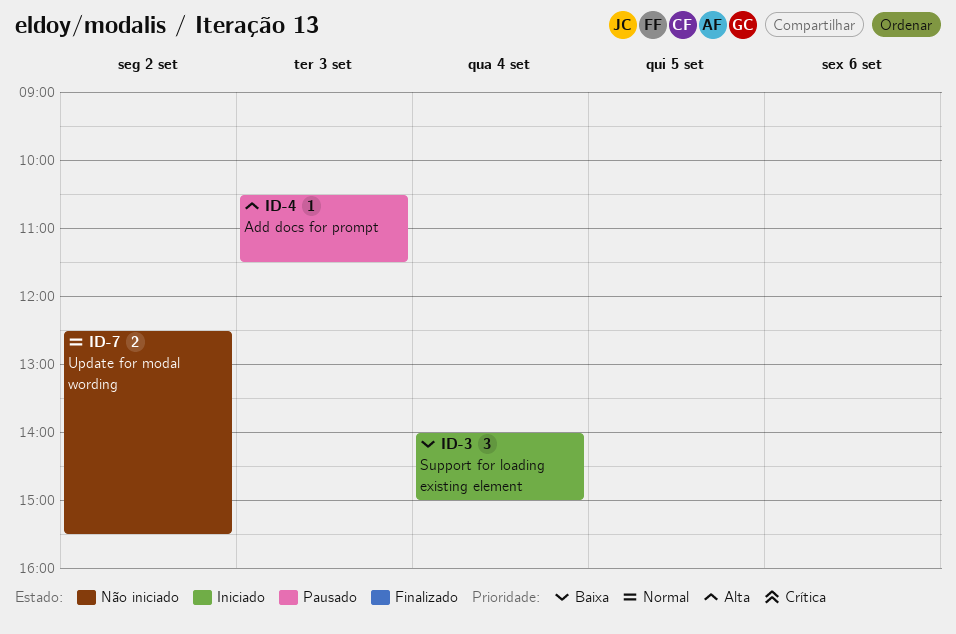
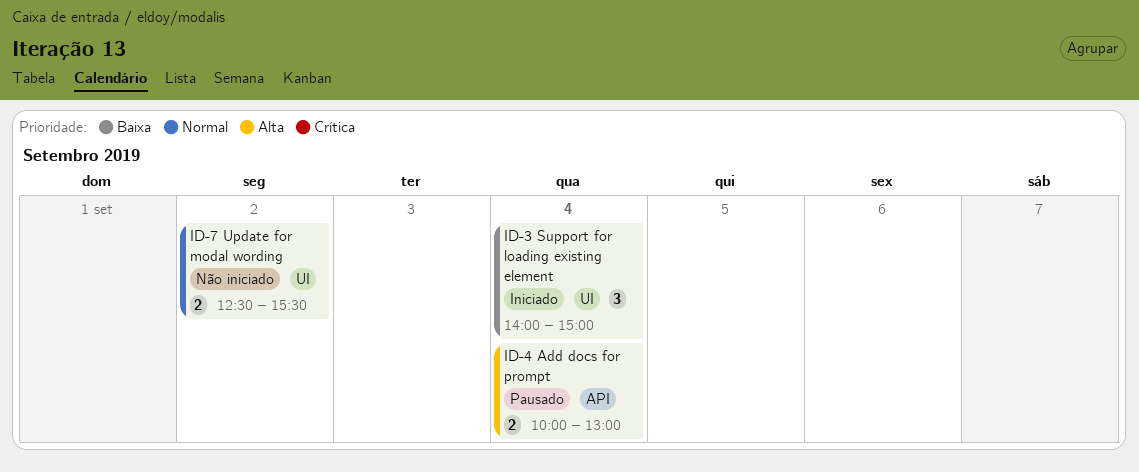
ID-4, estimate: 1 -> 2
ID-4, day: Sep 3 -> Sep 4
ID-4, begins: 10:30 -> 10:00
ID-4, ends: 11:30 -> 13:00

